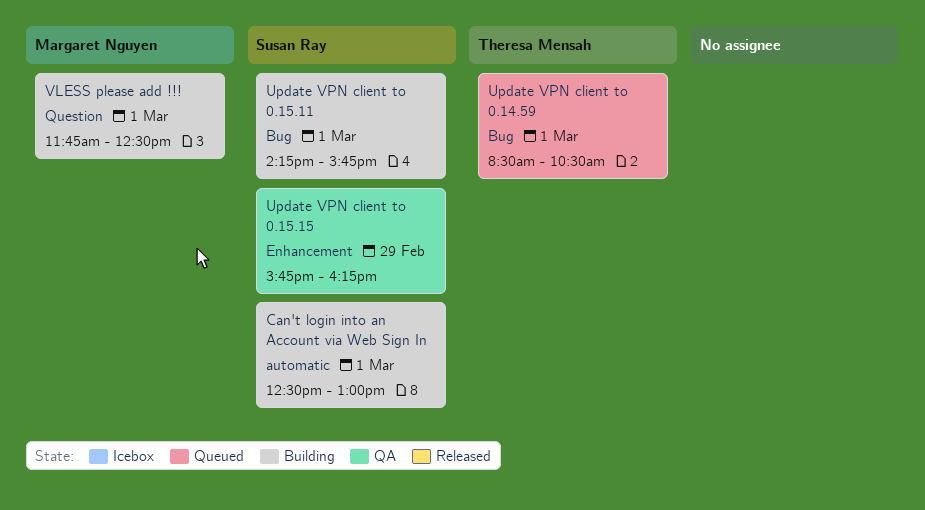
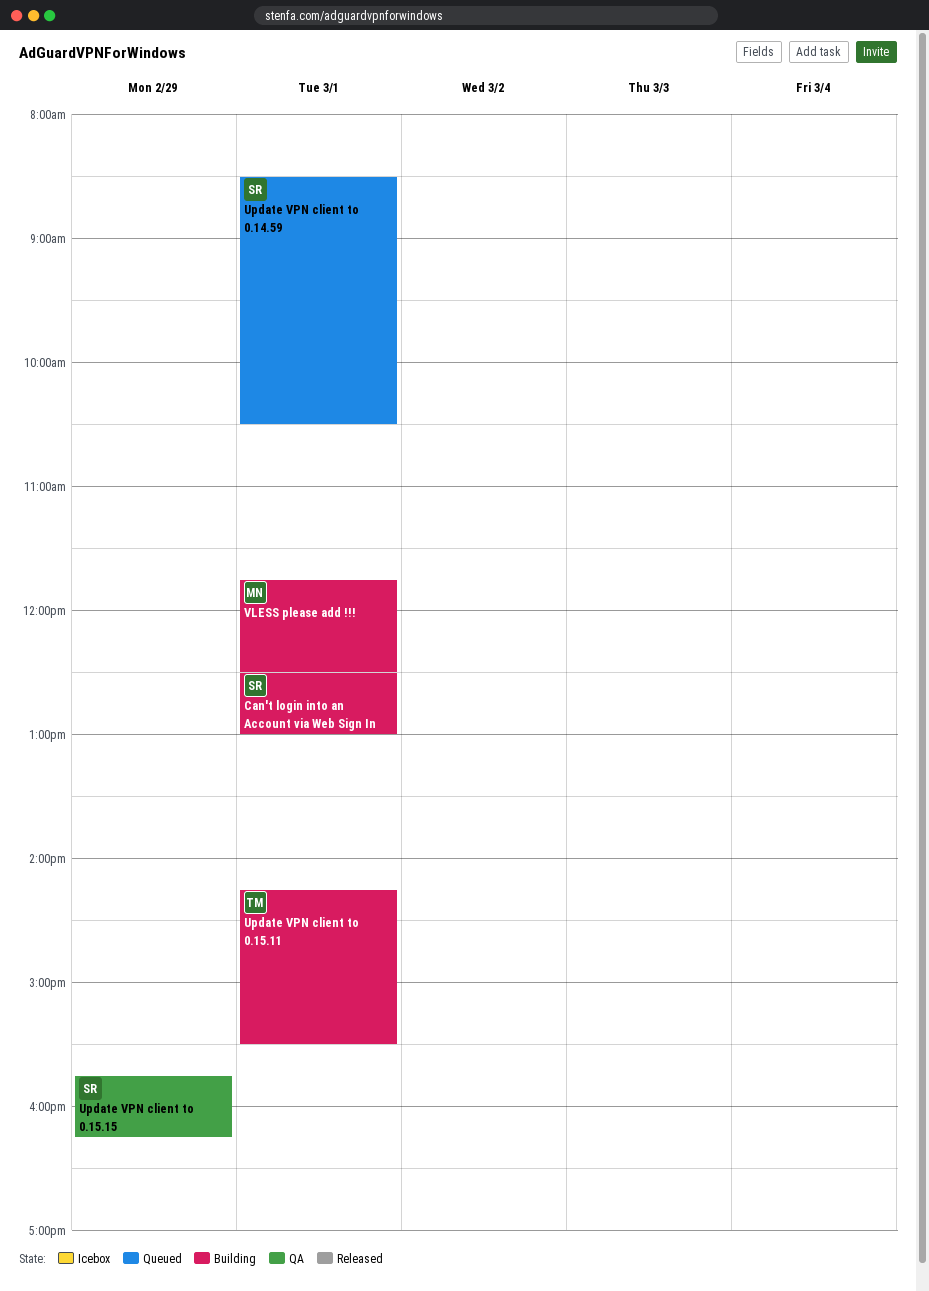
Update VPN client to 0.14.59, owner: Theresa Mensah -> Susan Ray
Update VPN client to 0.15.11, owner: Susan Ray -> Theresa Mensah
Update VPN client to 0.15.11, ends: 15:45 -> 15:30

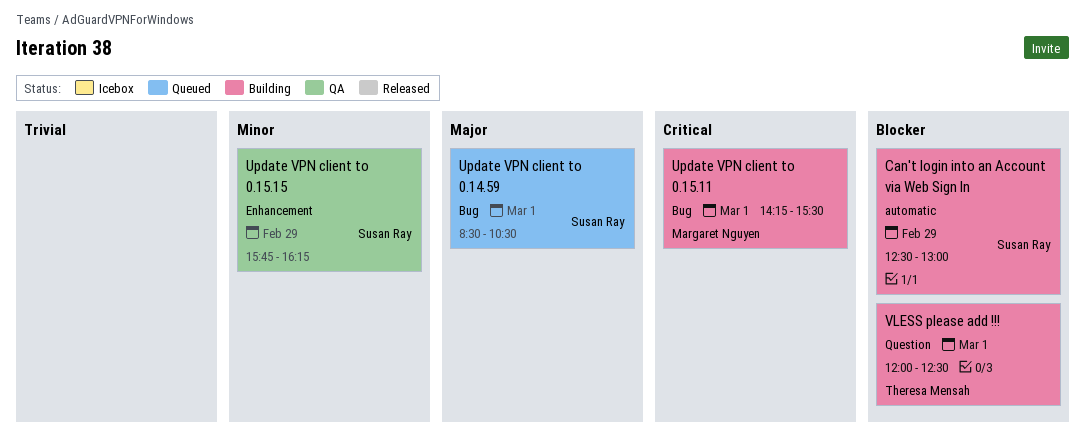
Can't login into an Account via Web Sign In, day: Mar 1 -> Feb 29
Update VPN client to 0.15.11, owner: Theresa Mensah -> Margaret Nguyen
VLESS please add !!!, owner: Margaret Nguyen -> Theresa Mensah
VLESS please add !!!, begins: 11:45 -> 12:00

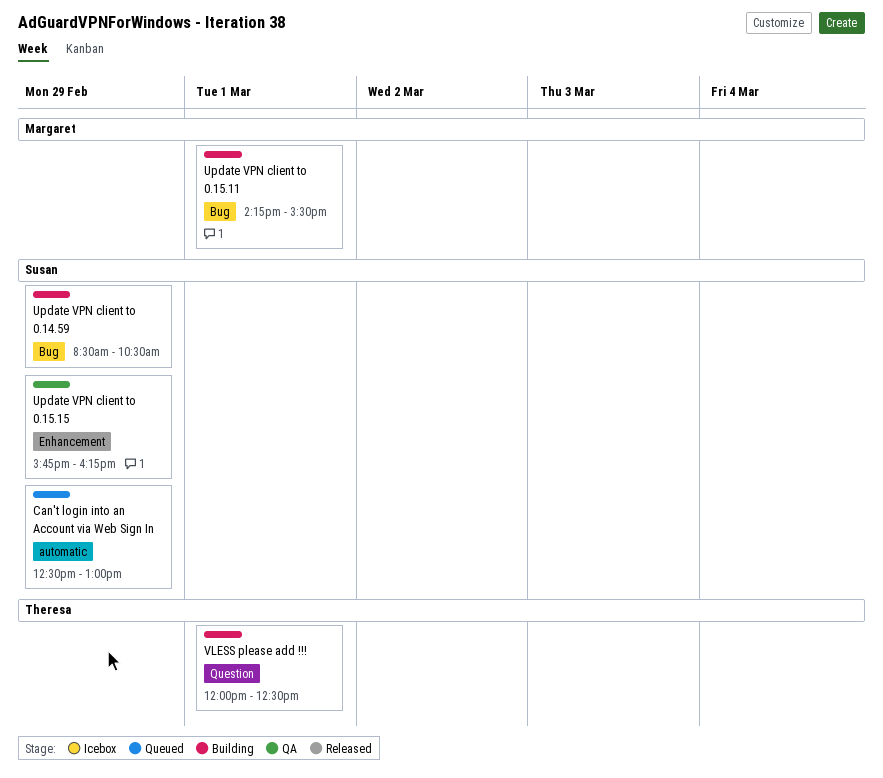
Can't login into an Account via Web Sign In, status: Building -> Queued
Update VPN client to 0.14.59, status: Queued -> Building
Update VPN client to 0.14.59, day: Mar 1 -> Feb 29

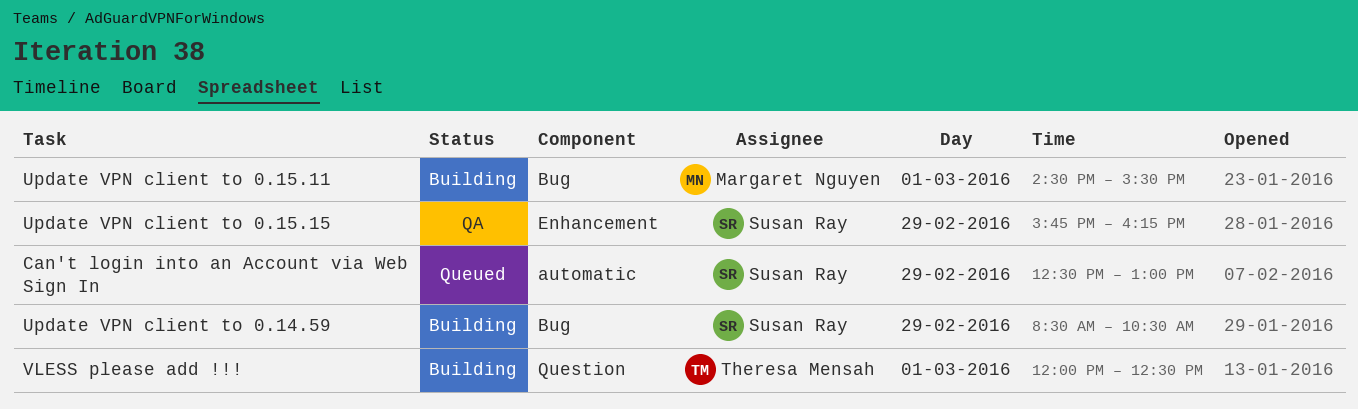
Update VPN client to 0.15.11, begins: 14:15 -> 14:30

